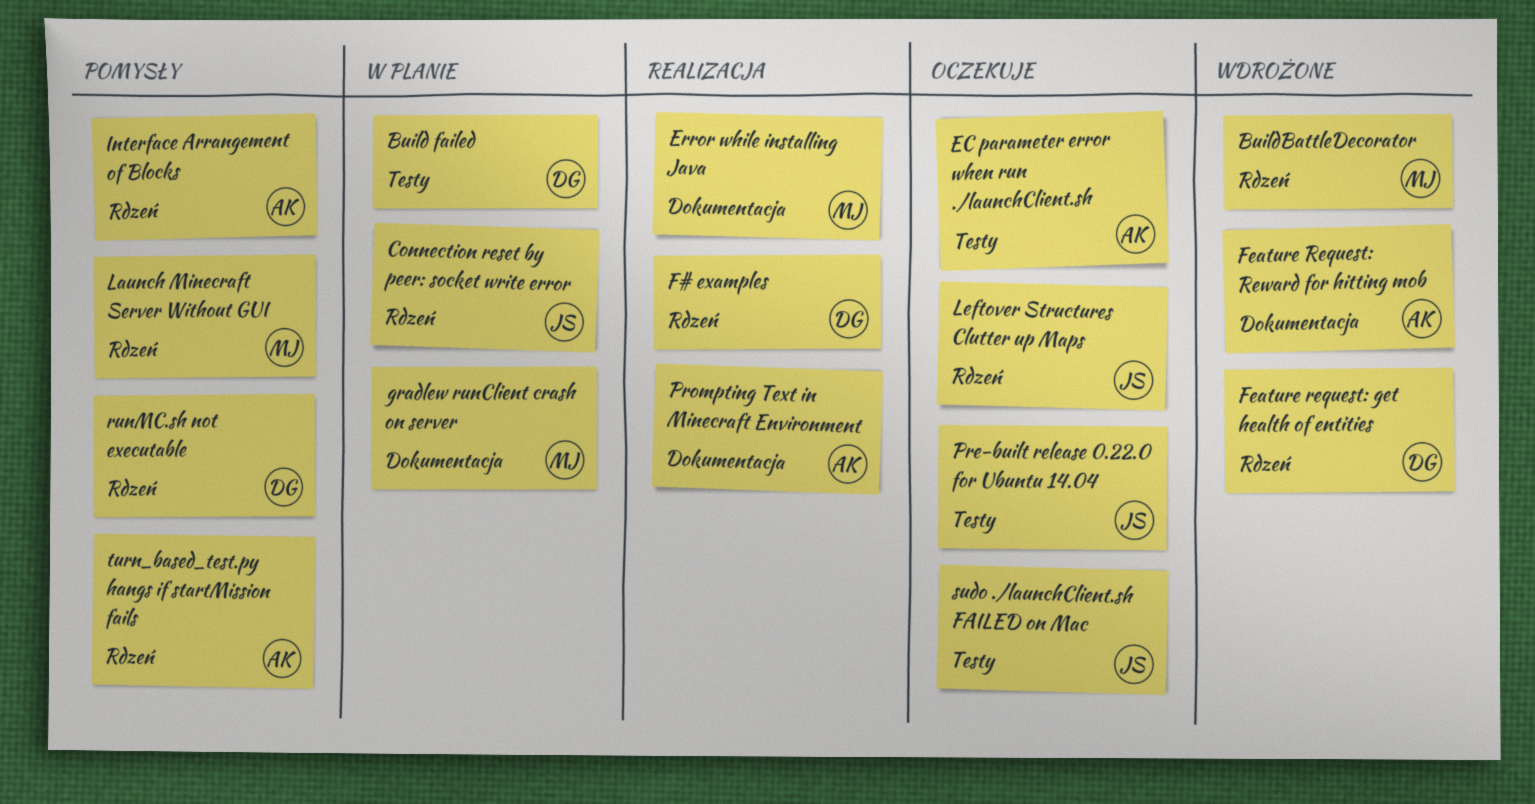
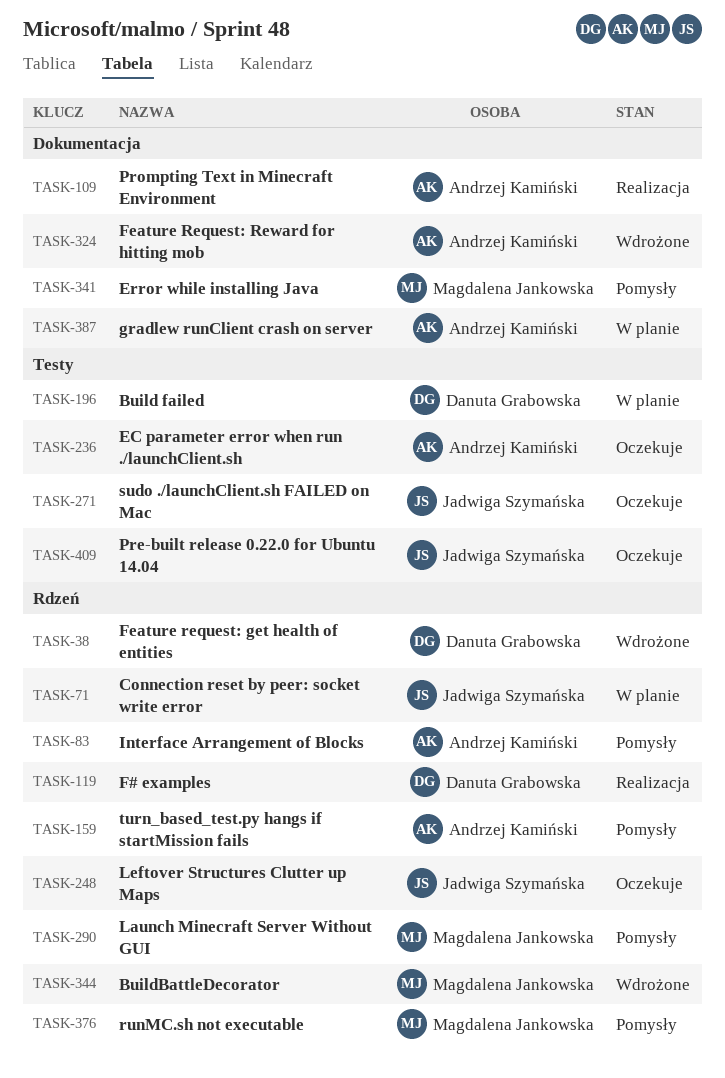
Error while installing Java, status: Realizacja -> Pomysły
gradlew runClient crash on server, owner: Magdalena Jankowska -> Andrzej Kamiński
runMC.sh not executable, owner: Danuta Grabowska -> Magdalena Jankowska

